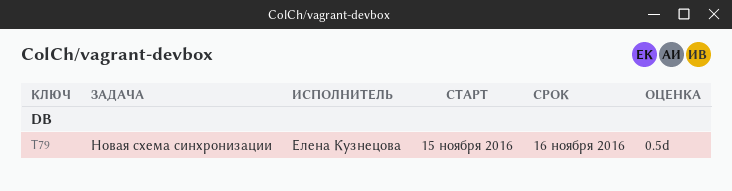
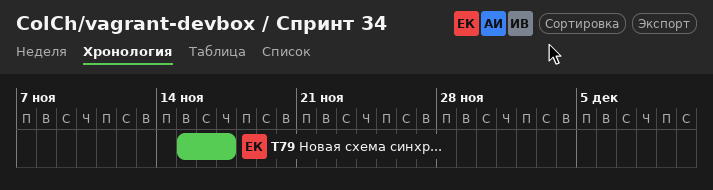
T79, due: Nov 16 -> Nov 17

